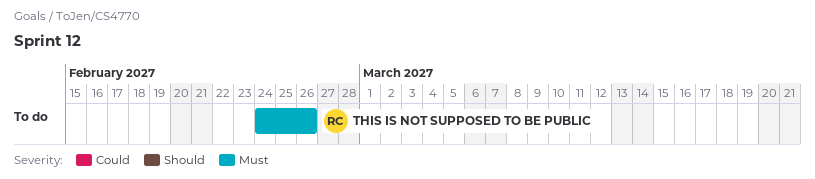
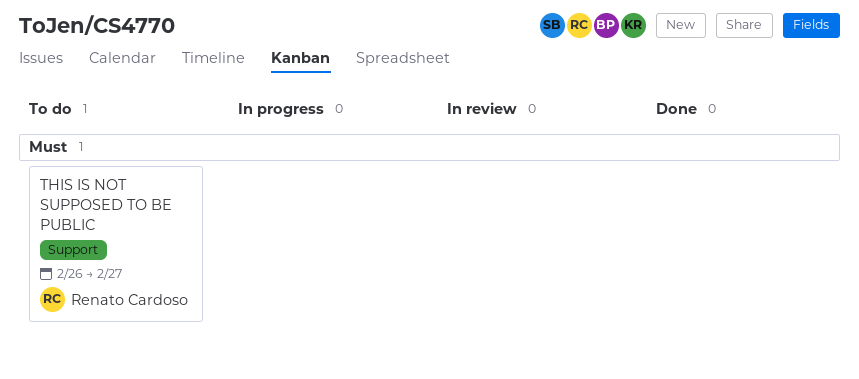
THIS IS NOT SUPPOSED TO BE PUBLIC, start: Feb 24 -> Feb 26
THIS IS NOT SUPPOSED TO BE PUBLIC, due: Feb 26 -> Feb 27

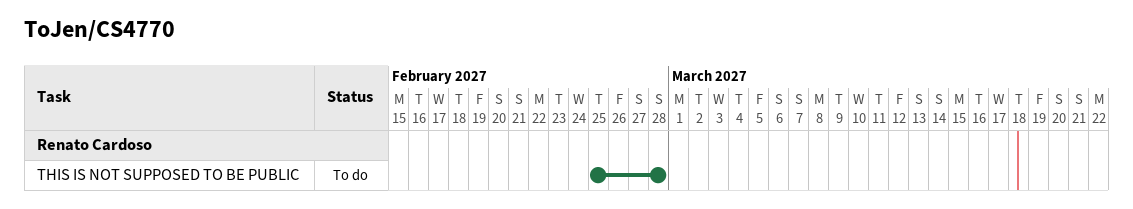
THIS IS NOT SUPPOSED TO BE PUBLIC, start: Feb 26 -> Feb 25
THIS IS NOT SUPPOSED TO BE PUBLIC, due: Feb 27 -> Feb 28

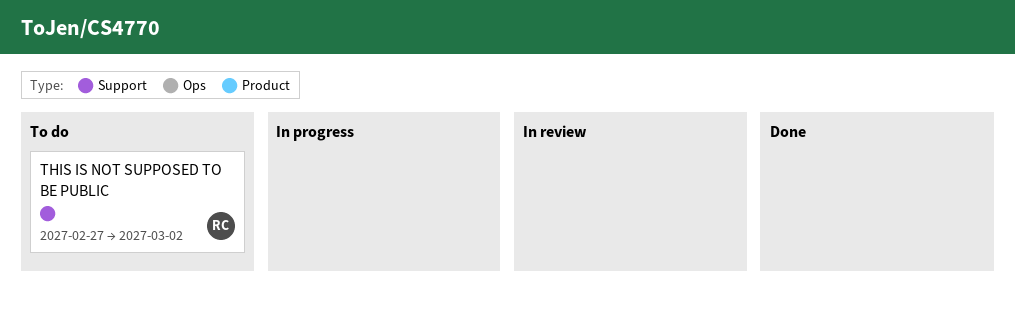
THIS IS NOT SUPPOSED TO BE PUBLIC, start: Feb 25 -> Feb 27
THIS IS NOT SUPPOSED TO BE PUBLIC, due: Feb 28 -> Mar 2

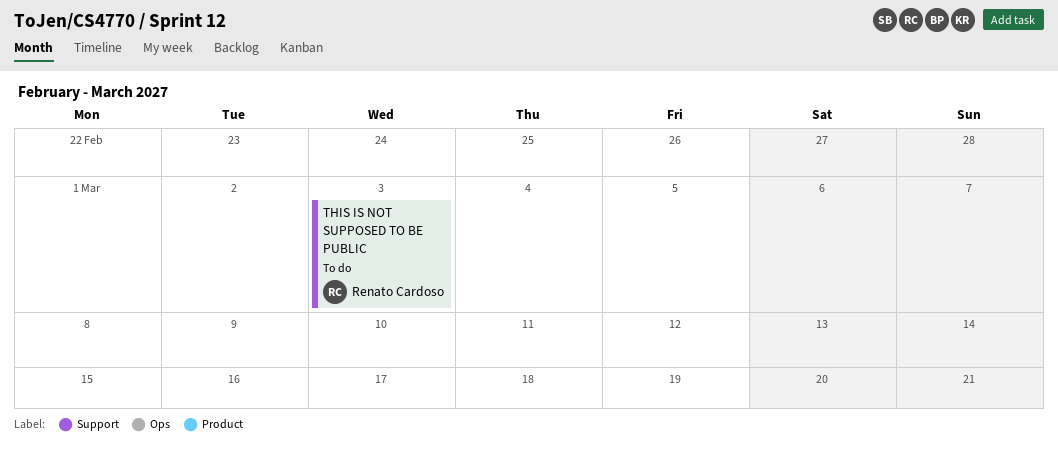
THIS IS NOT SUPPOSED TO BE PUBLIC, due: Mar 2 -> Mar 3

